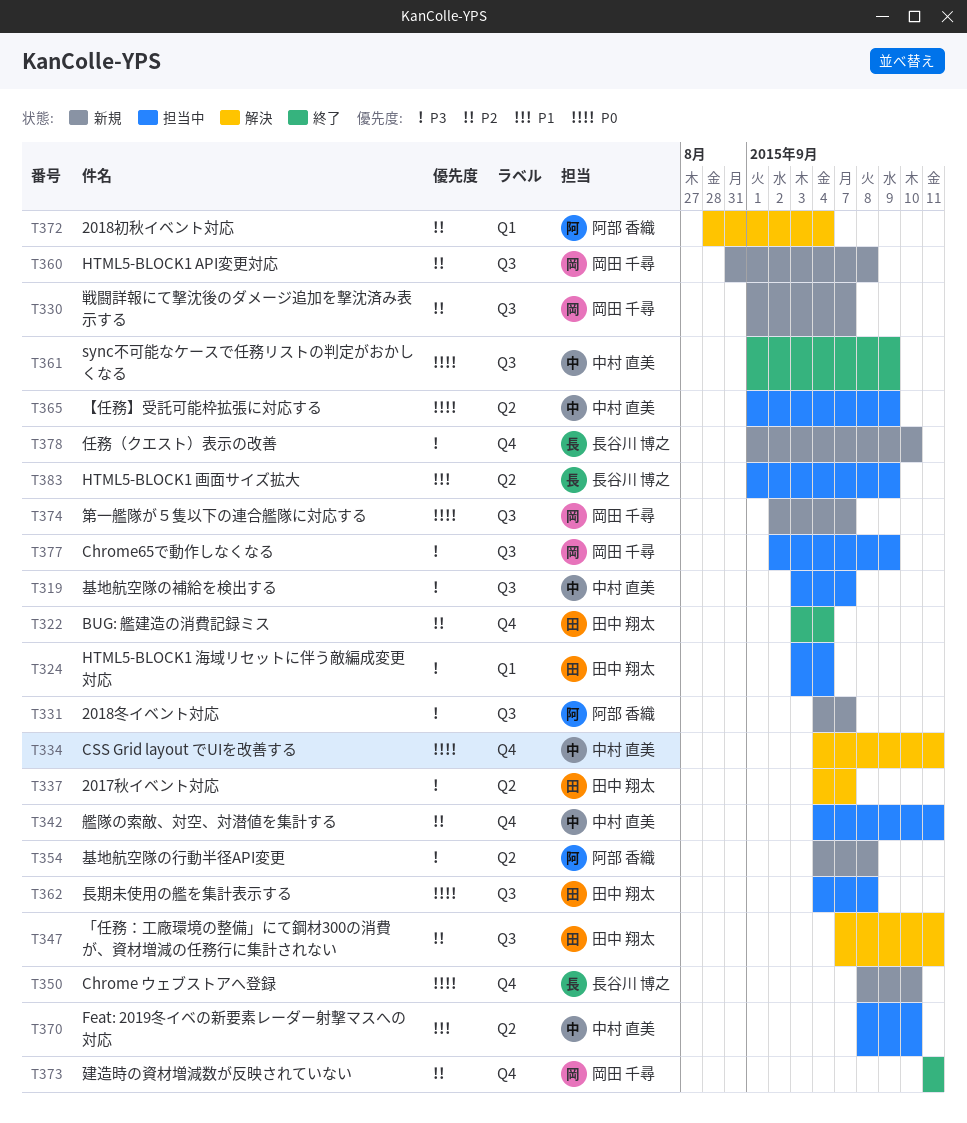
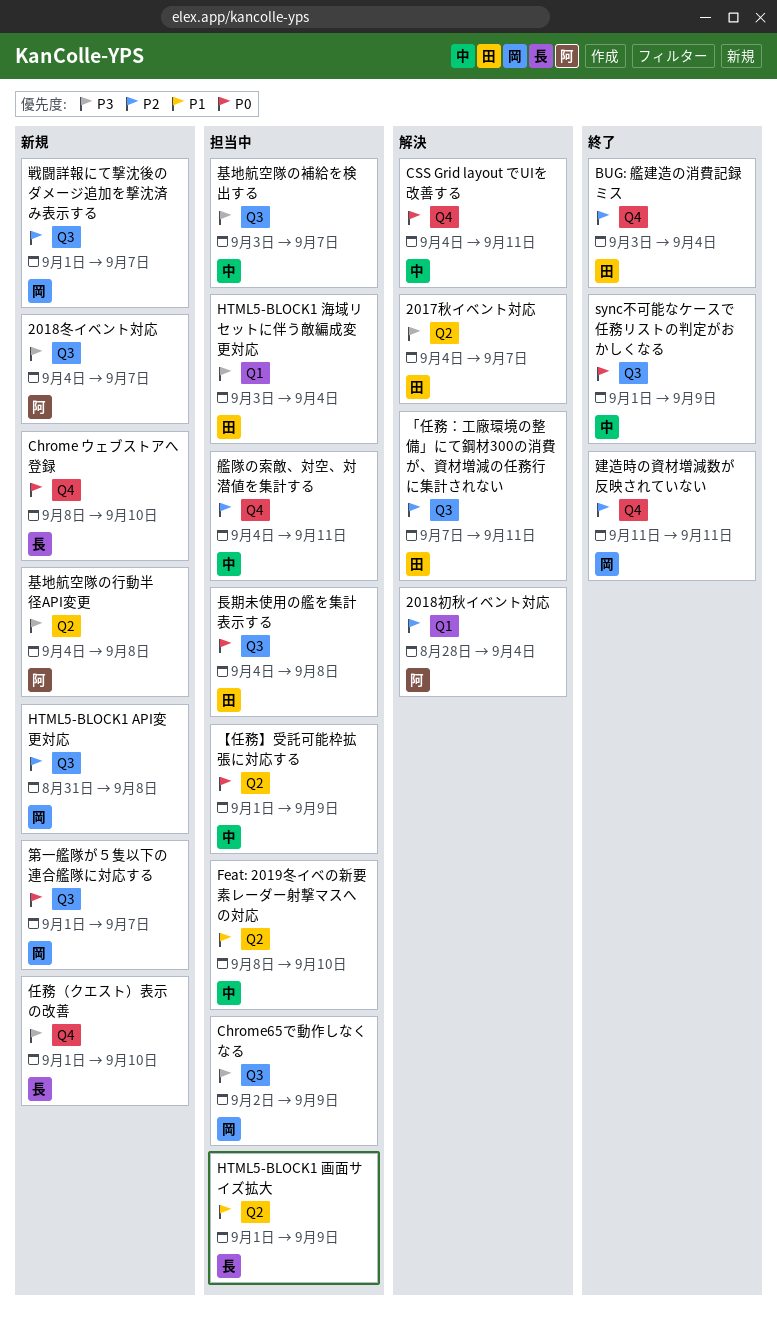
第一艦隊が５隻以下の連合艦隊に対応する, start: Sep 2 -> Sep 1

